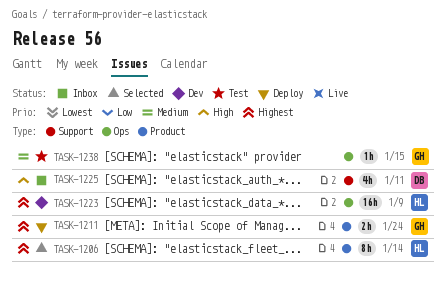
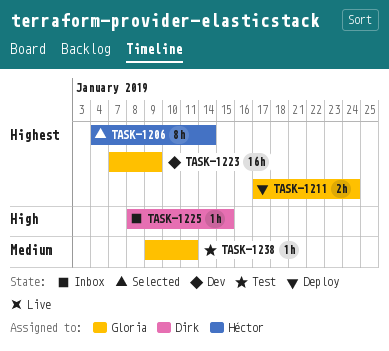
TASK-1223, owner: Héctor -> Gloria
TASK-1225, estimate: 4h -> 1h
TASK-1225, due: Jan 11 -> Jan 15
TASK-1238, due: Jan 15 -> Jan 11

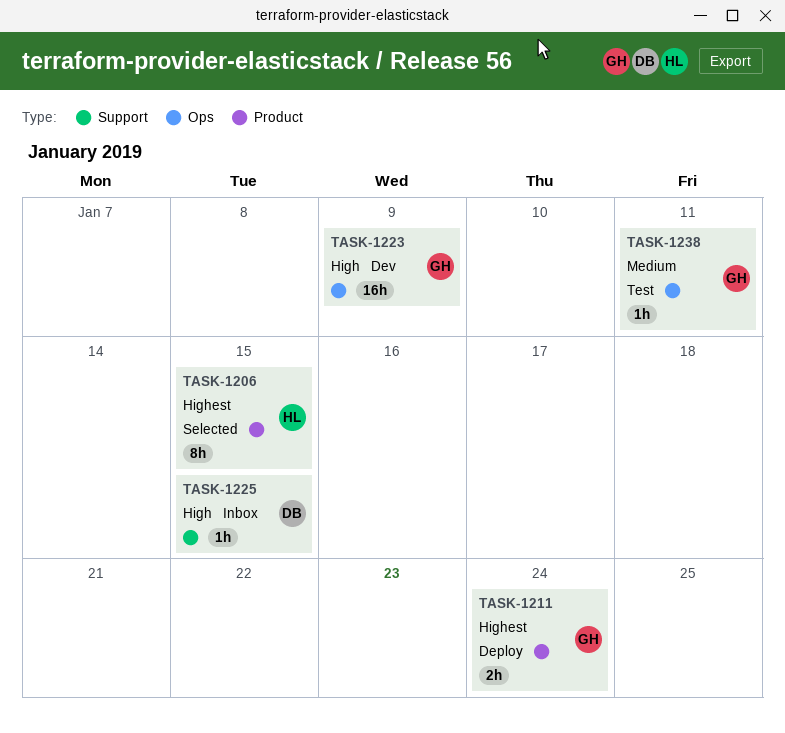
TASK-1206, due: Jan 14 -> Jan 15
TASK-1223, priority: Highest -> High

